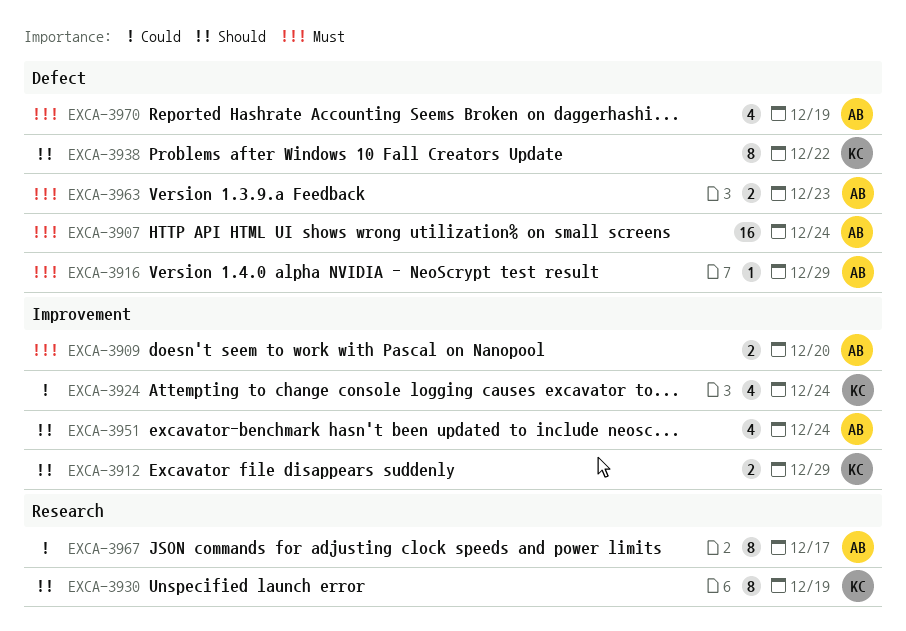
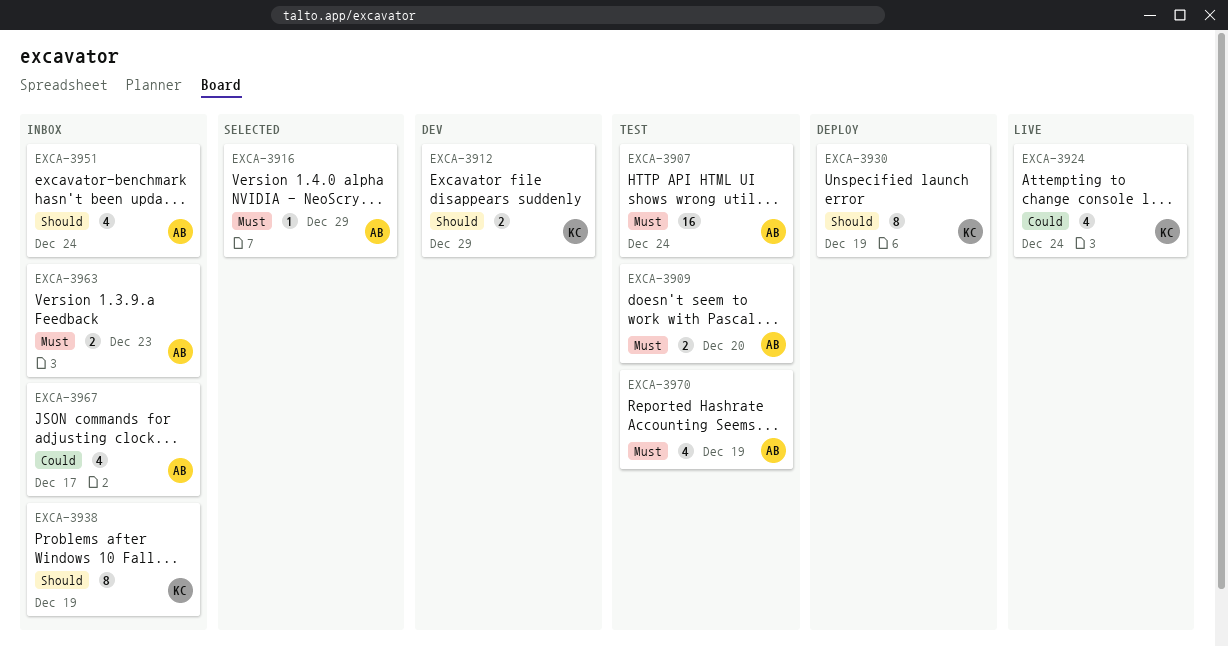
EXCA-3938, due: Dec 22 -> Dec 19
EXCA-3967, estimate: 8 -> 4

